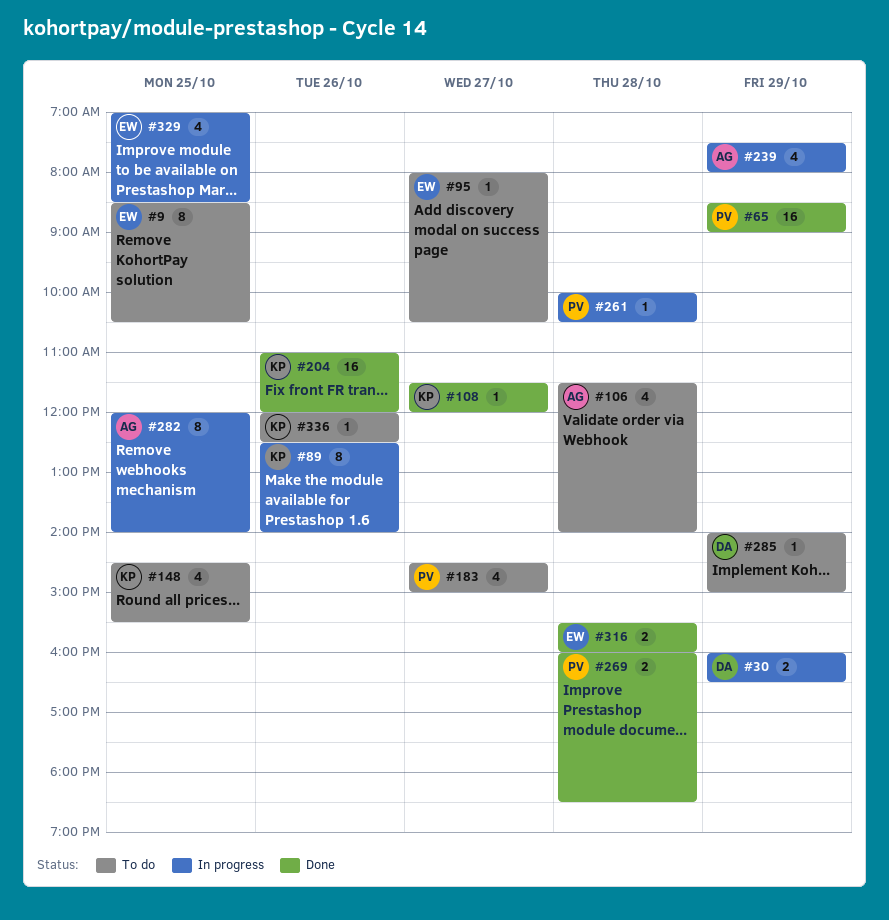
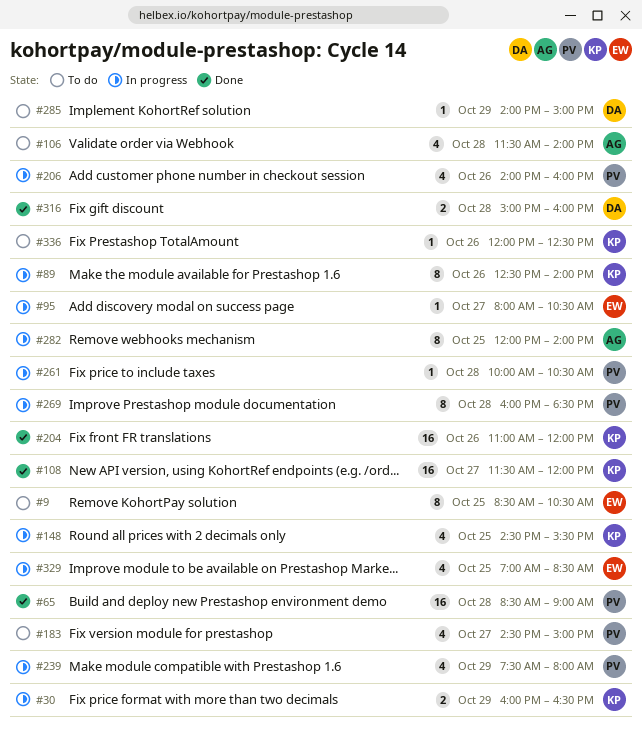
#30, owner: DA -> KP
#65, day: Oct 29 -> Oct 28
#95, status: To do -> In progress
#108, estimate: 1 -> 16
#148, status: To do -> In progress
#206: none -> present
#239, owner: AG -> PV
#269, status: Done -> In progress
#269, estimate: 2 -> 8
#316, owner: EW -> DA
#316, begins: 15:30 -> 15:00

